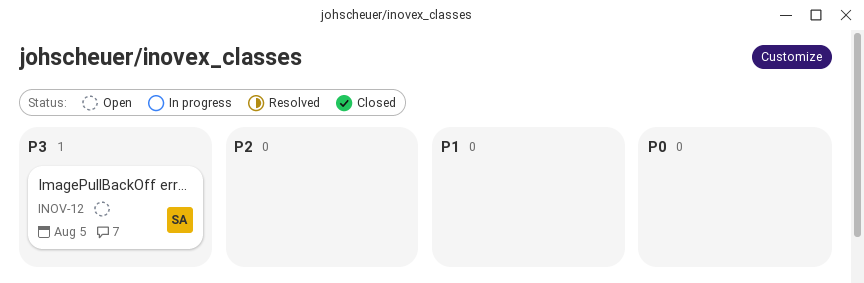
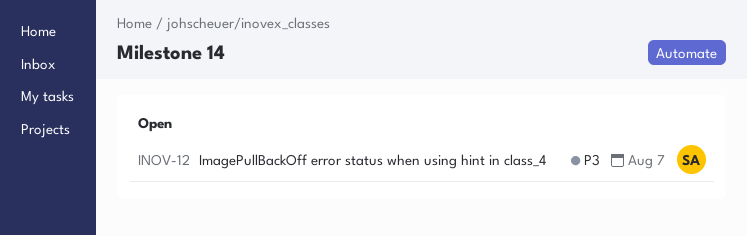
INOV-12, due: Aug 5 -> Aug 7

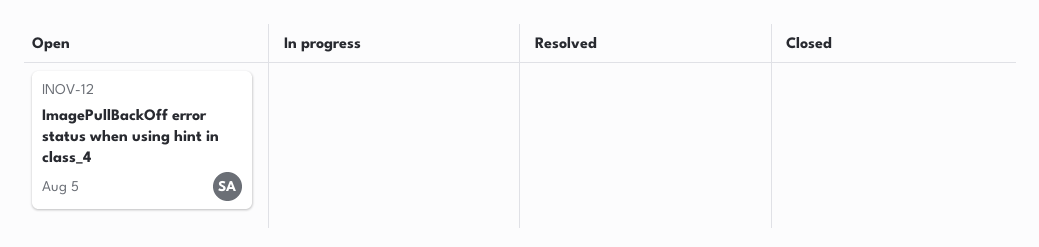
INOV-12, due: Aug 7 -> Aug 5

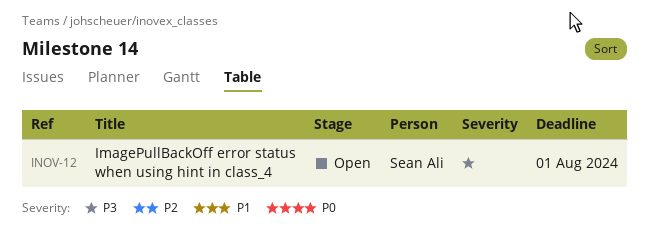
INOV-12, due: Aug 5 -> Aug 1

